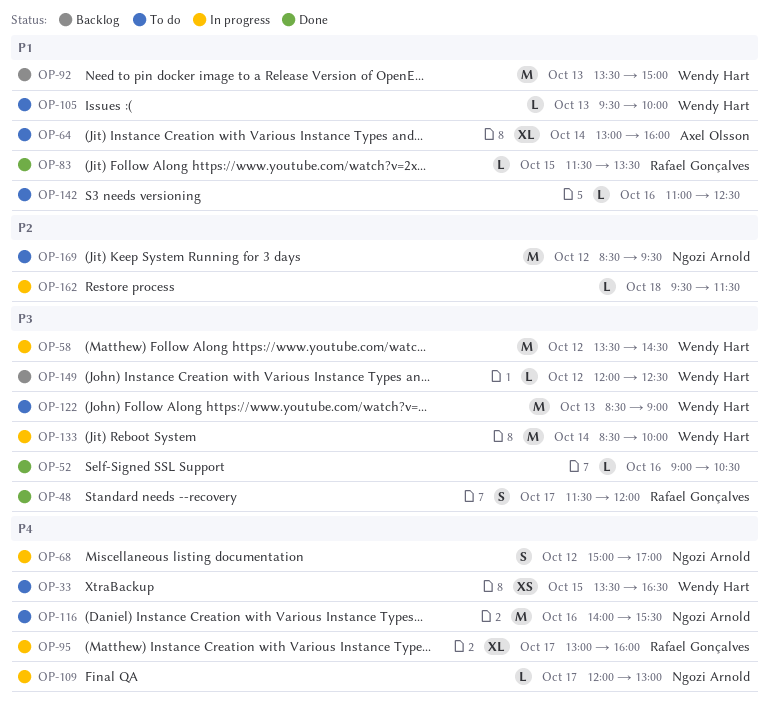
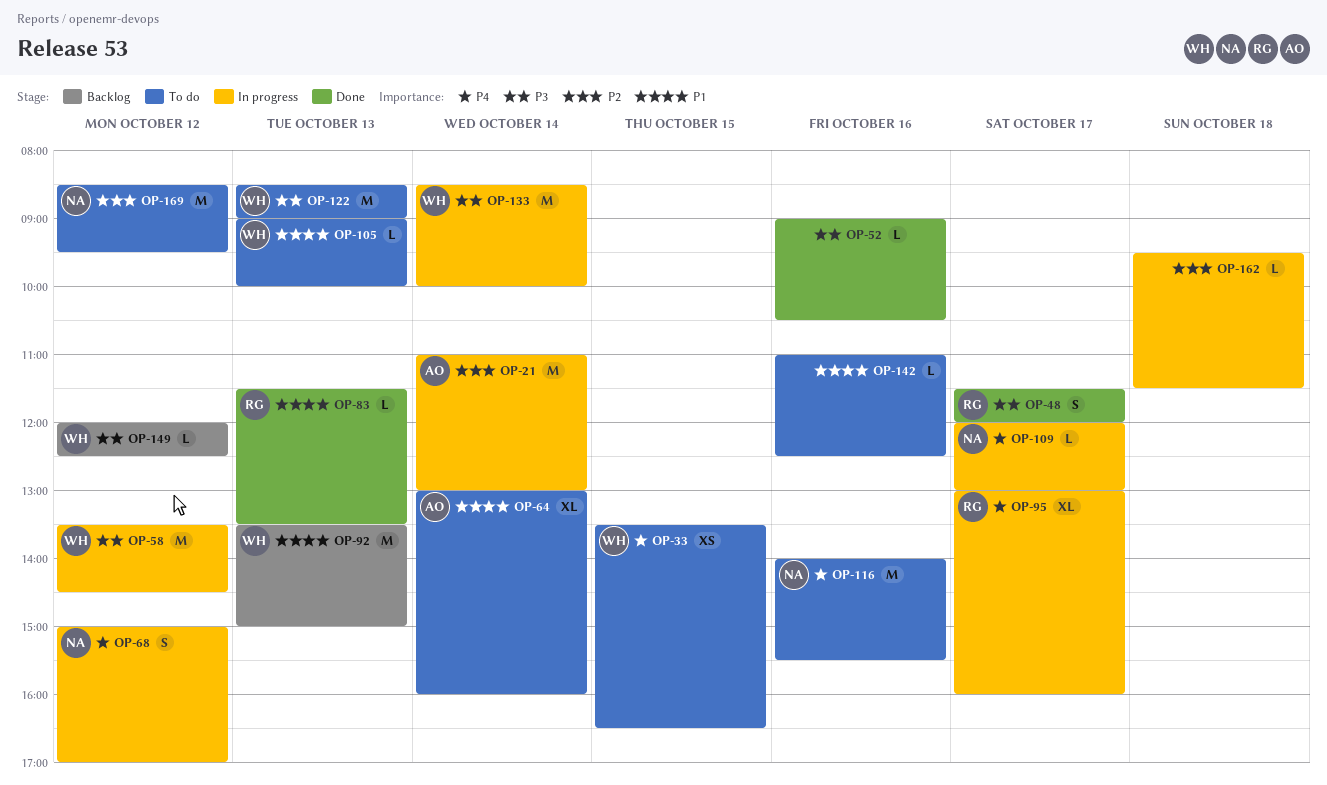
OP-21: none -> present
OP-83, day: Oct 15 -> Oct 13
OP-105, begins: 09:30 -> 09:00

